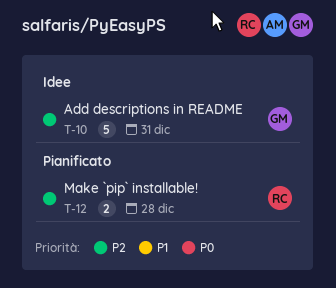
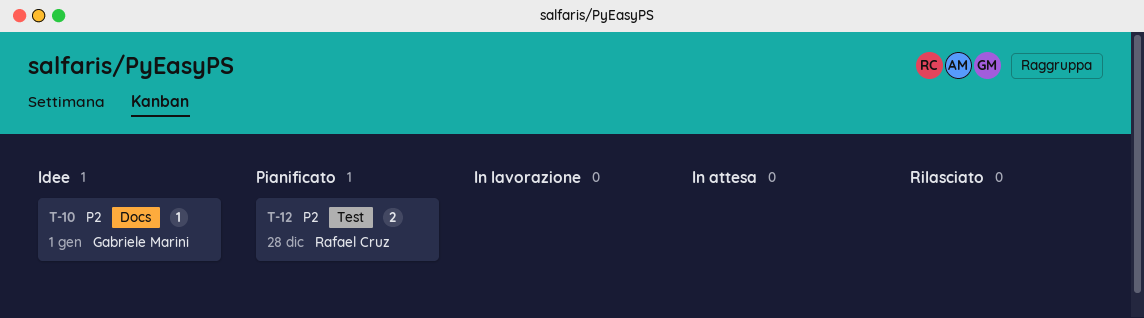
T-10, estimate: 5 -> 1
T-10, due: Dec 31 -> Jan 1

